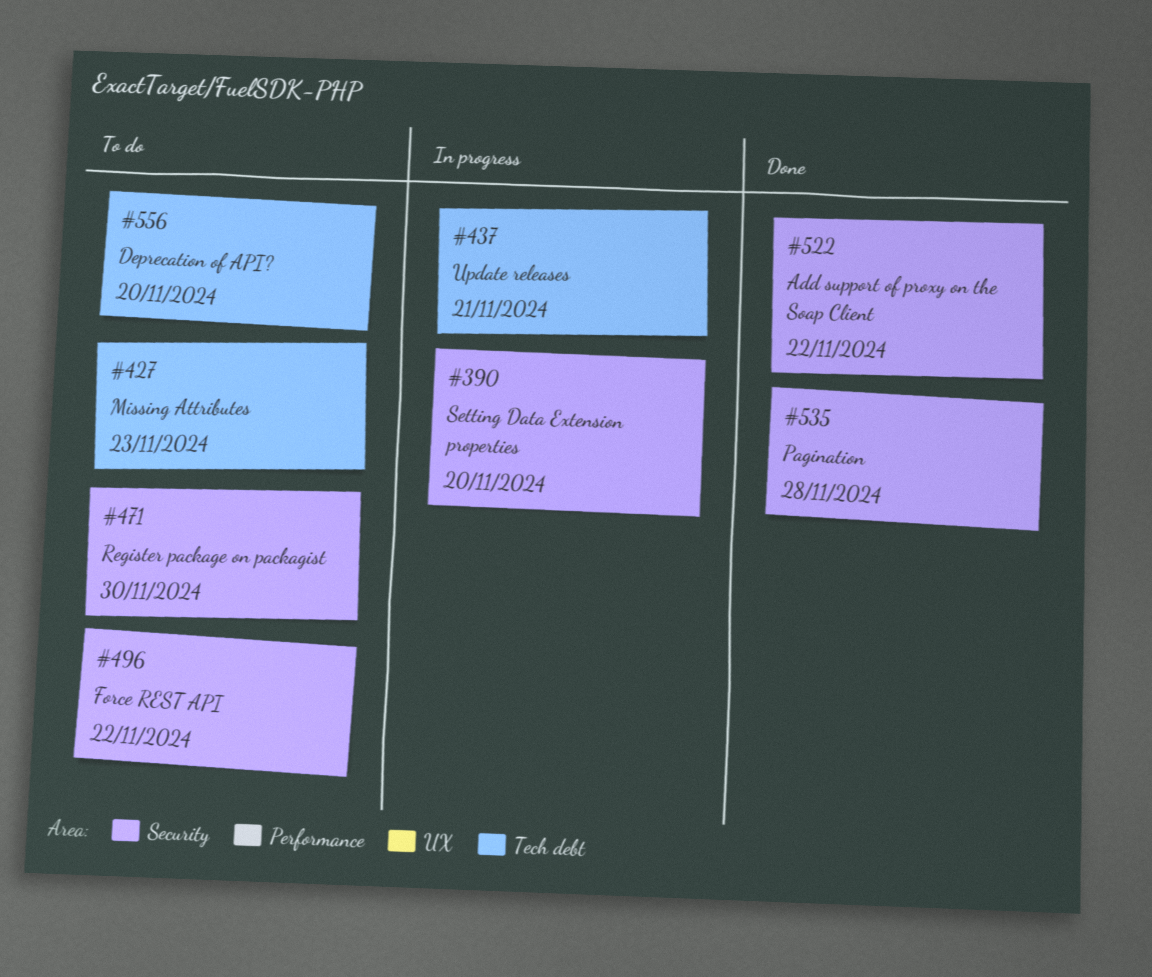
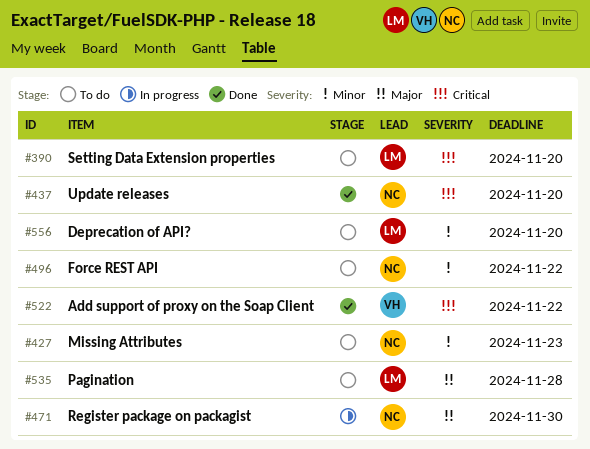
#390, status: In progress -> To do
#437, status: In progress -> Done
#437, due: Nov 21 -> Nov 20
#471, status: To do -> In progress
#535, status: Done -> To do

